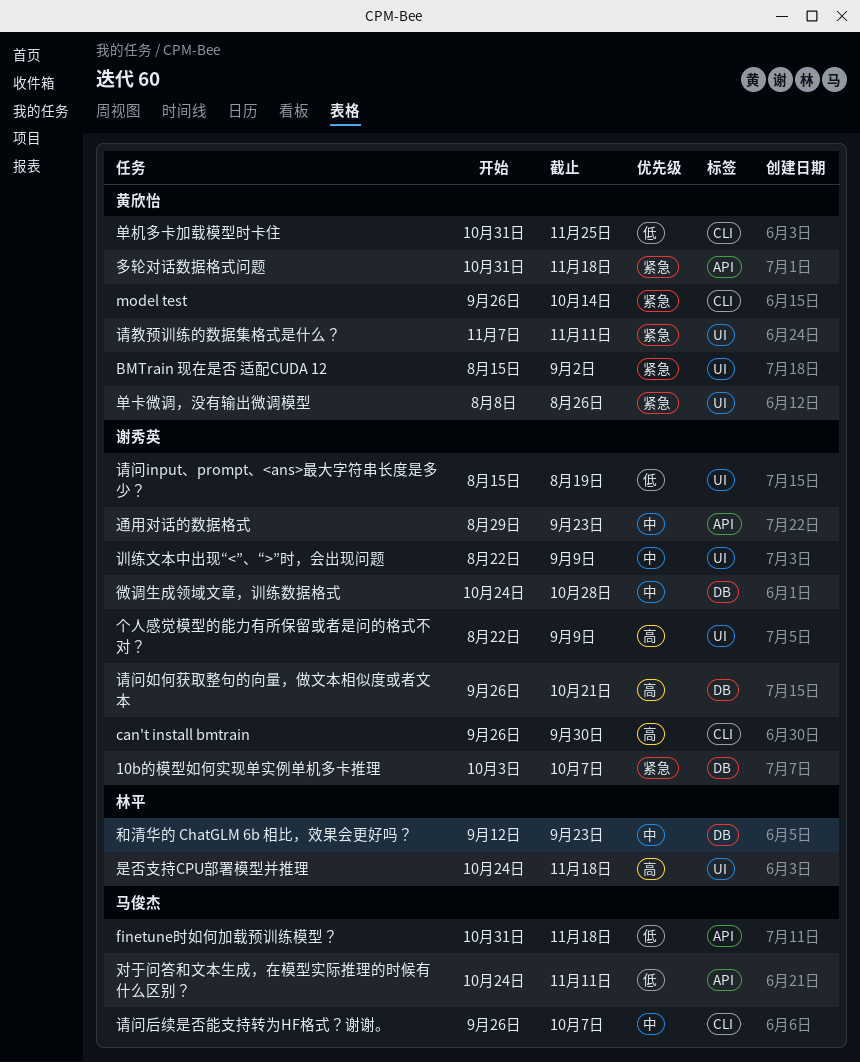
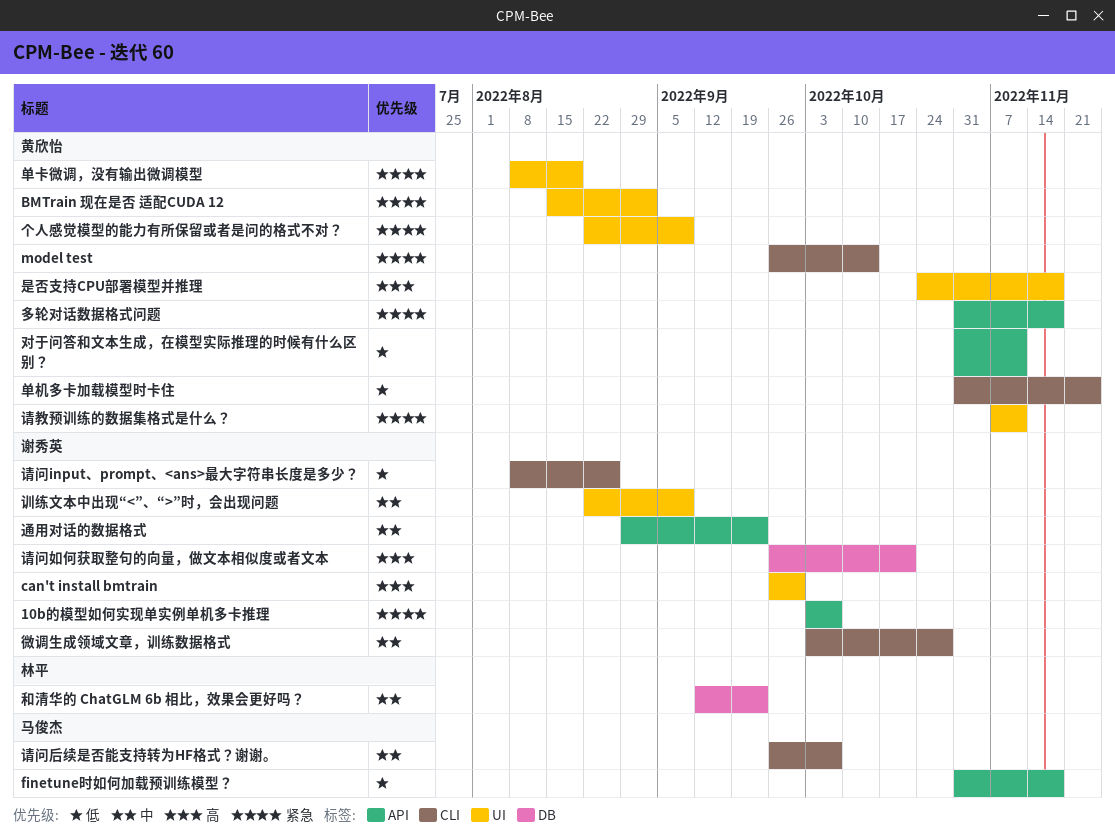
10b的模型如何实现单实例单机多卡推理, label: DB -> API
can't install bmtrain, label: CLI -> UI
个人感觉模型的能力有所保留或者是问的格式不对？, owner: 谢秀英 -> 黄欣怡
个人感觉模型的能力有所保留或者是问的格式不对？, priority: 高 -> 紧急
单卡微调，没有输出微调模型, due: Aug 26 -> Aug 19
对于问答和文本生成，在模型实际推理的时候有什么区别？, owner: 马俊杰 -> 黄欣怡
对于问答和文本生成，在模型实际推理的时候有什么区别？, start: Oct 24 -> Oct 31
微调生成领域文章，训练数据格式, label: DB -> CLI
微调生成领域文章，训练数据格式, start: Oct 24 -> Oct 3
是否支持CPU部署模型并推理, owner: 林平 -> 黄欣怡
请问input、prompt、<ans>最大字符串长度是多少？, label: UI -> CLI
请问input、prompt、<ans>最大字符串长度是多少？, start: Aug 15 -> Aug 8
请问input、prompt、<ans>最大字符串长度是多少？, due: Aug 19 -> Aug 26

